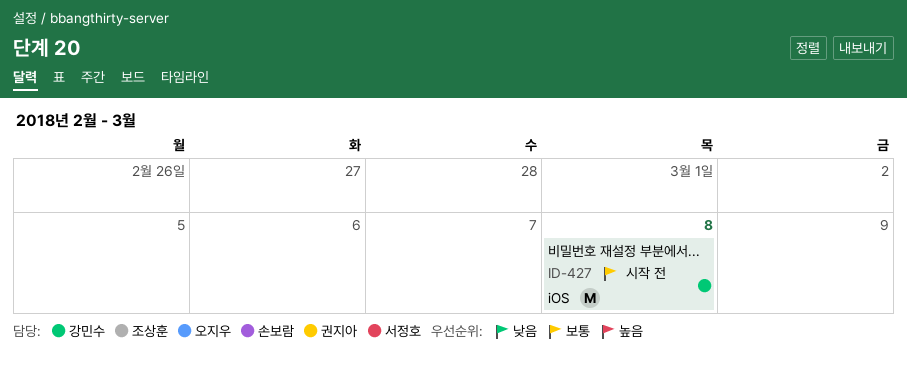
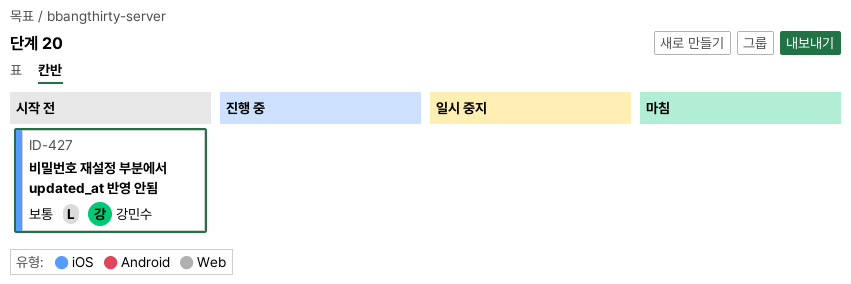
ID-427, estimate: M -> L

